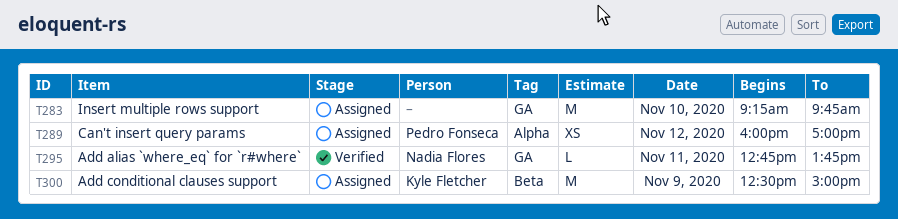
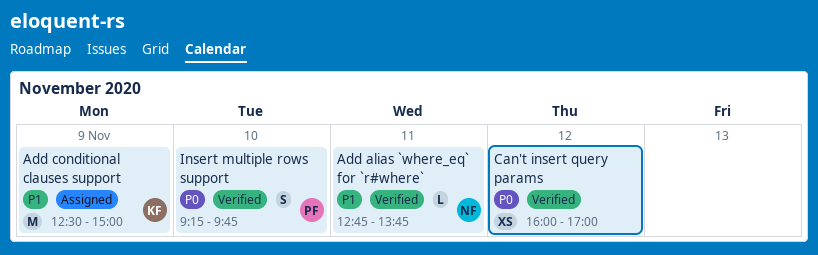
Can't insert query params, status: Assigned -> Verified
Can't insert query params, owner: Pedro Fonseca -> none
Insert multiple rows support, status: Assigned -> Verified
Insert multiple rows support, owner: none -> Pedro Fonseca
Insert multiple rows support, estimate: M -> S

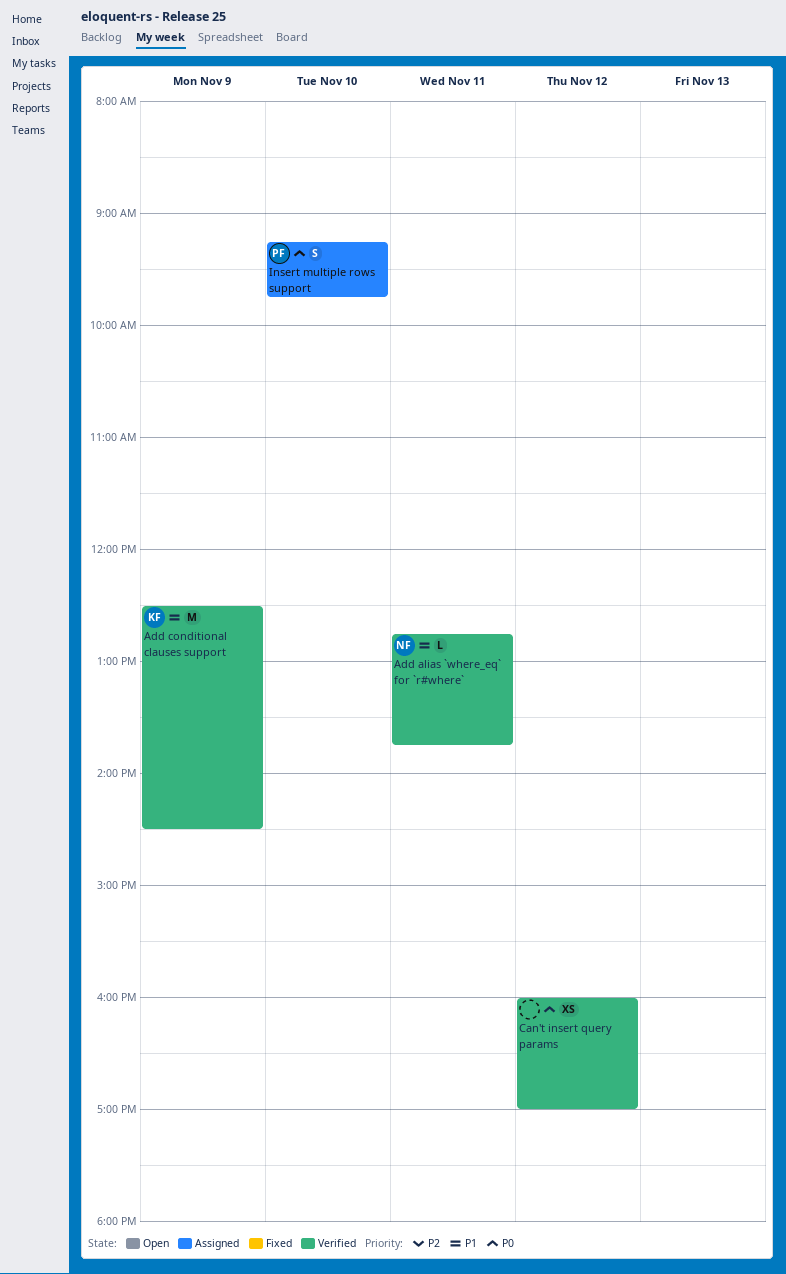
Add conditional clauses support, status: Assigned -> Verified
Add conditional clauses support, ends: 15:00 -> 14:30
Insert multiple rows support, status: Verified -> Assigned

